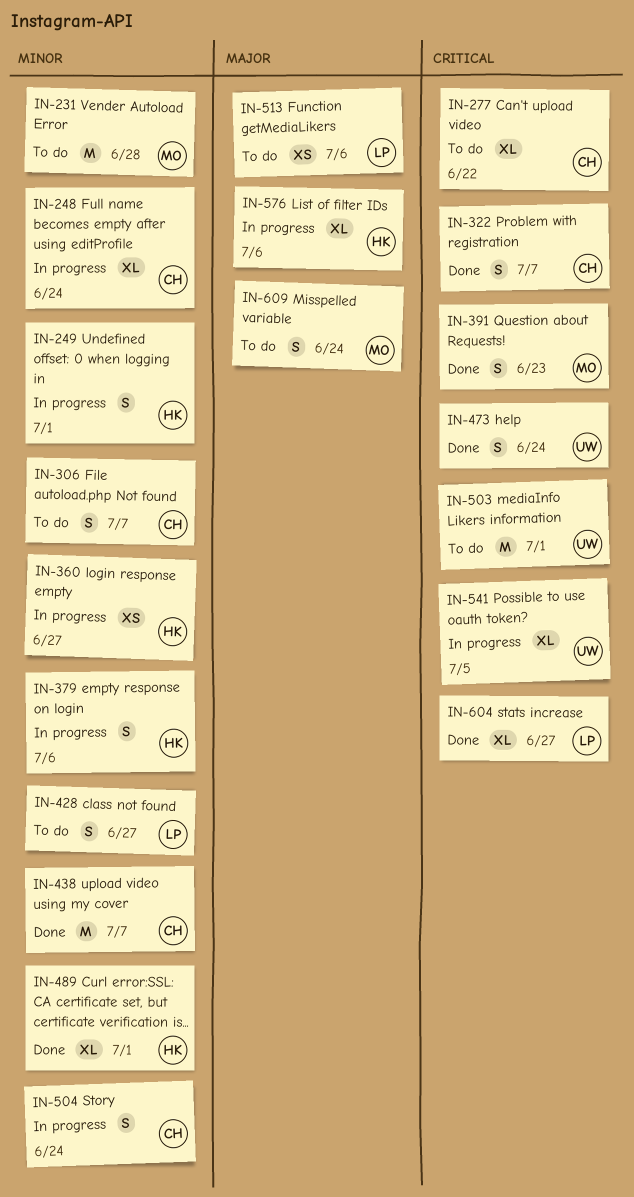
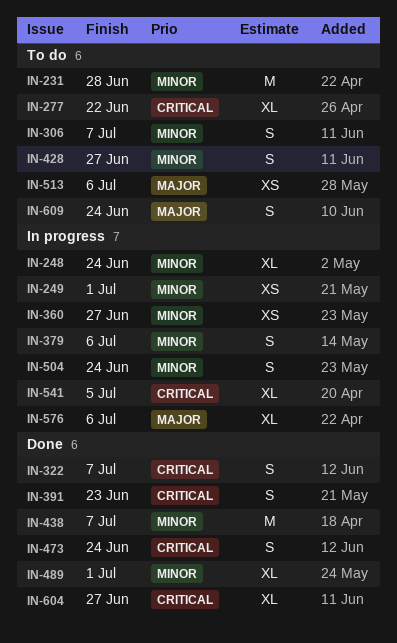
IN-249, estimate: S -> XS
IN-503: present -> none

